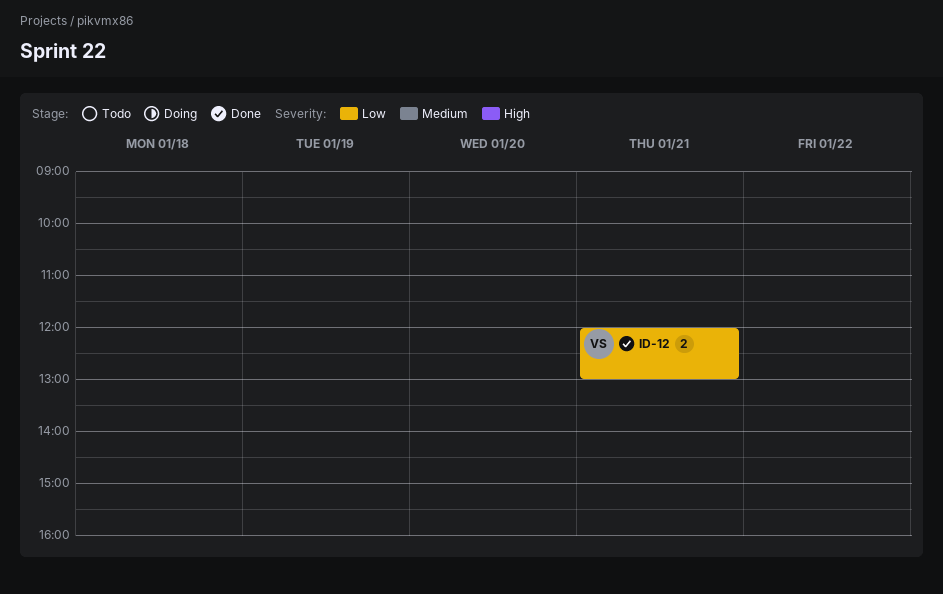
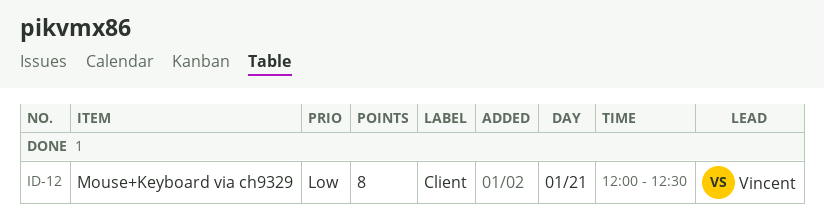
ID-12, estimate: 2 -> 8
ID-12, ends: 13:00 -> 12:30

